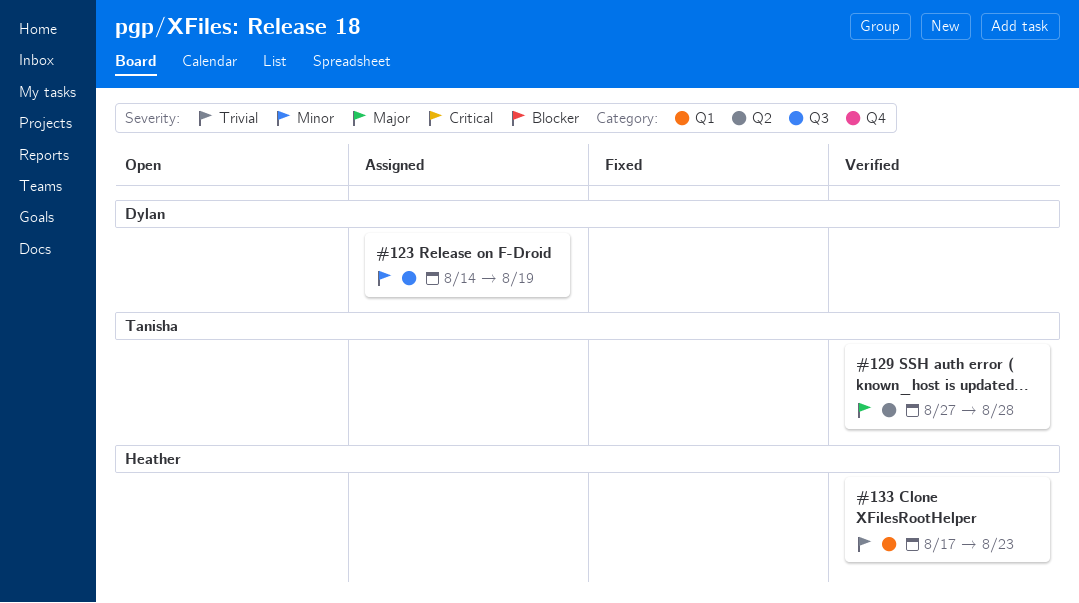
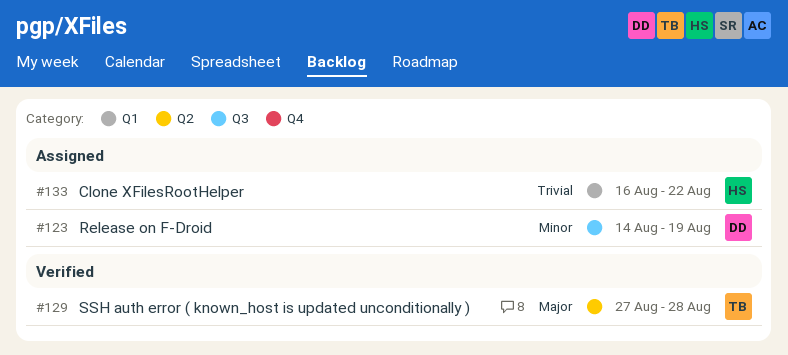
#133, status: Verified -> Assigned
#133, start: Aug 17 -> Aug 16
#133, due: Aug 23 -> Aug 22

